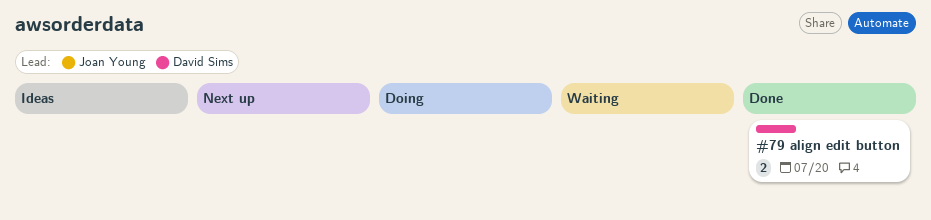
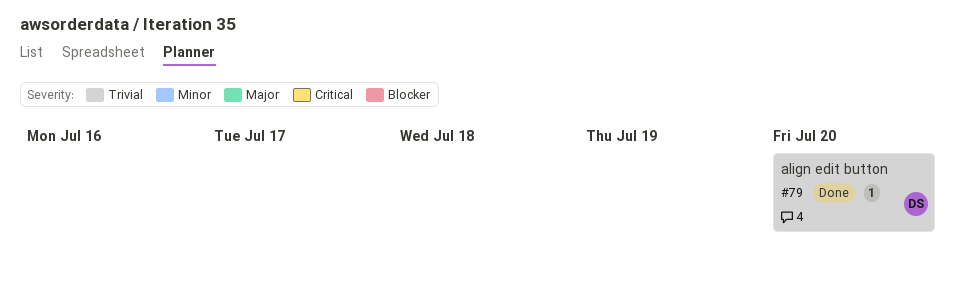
#79, estimate: 2 -> 1

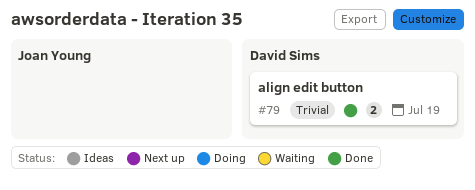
#79, estimate: 1 -> 2
#79, due: Jul 20 -> Jul 19

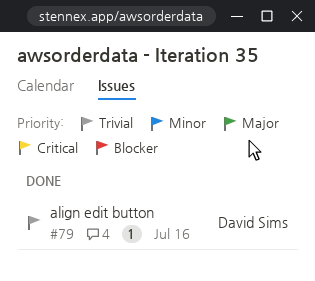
#79, estimate: 2 -> 1
#79, due: Jul 19 -> Jul 16

